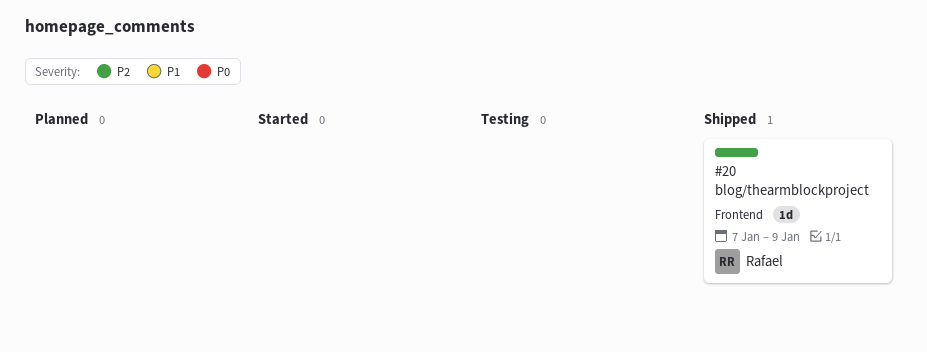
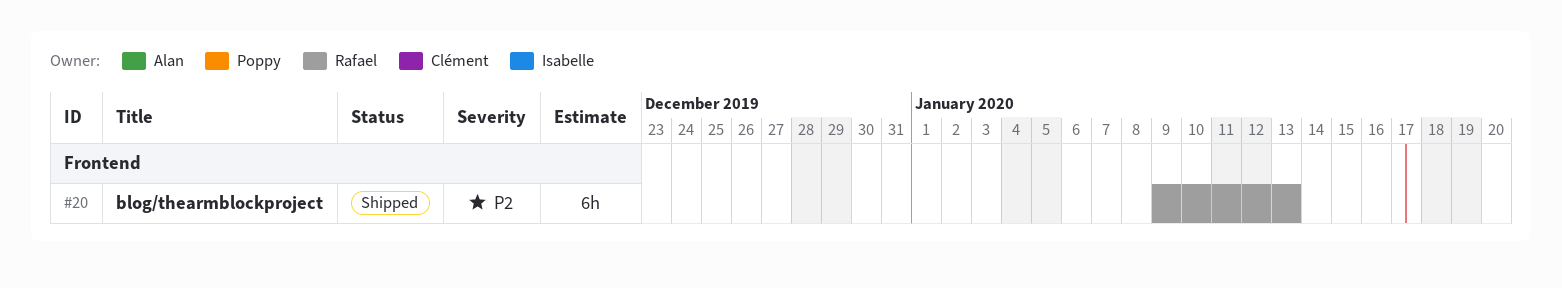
#20, estimate: 1d -> 6h
#20, start: Jan 7 -> Jan 9
#20, due: Jan 9 -> Jan 13

